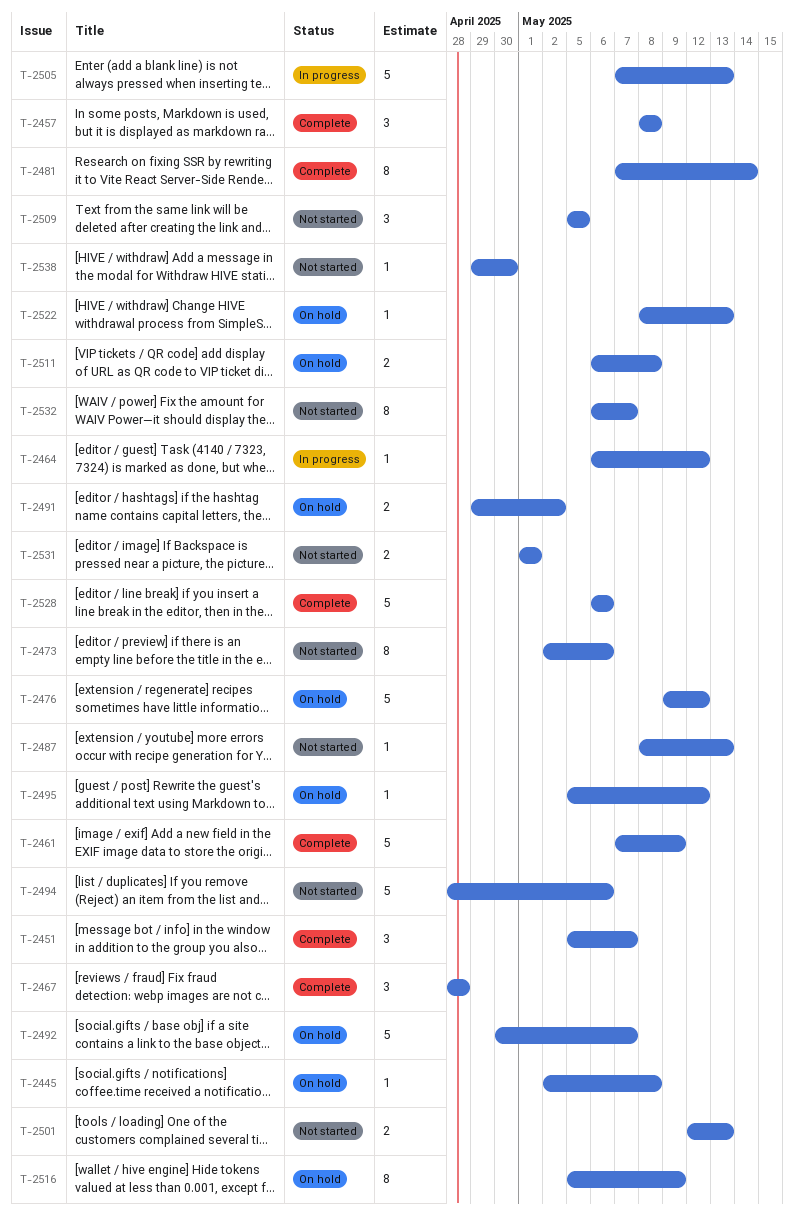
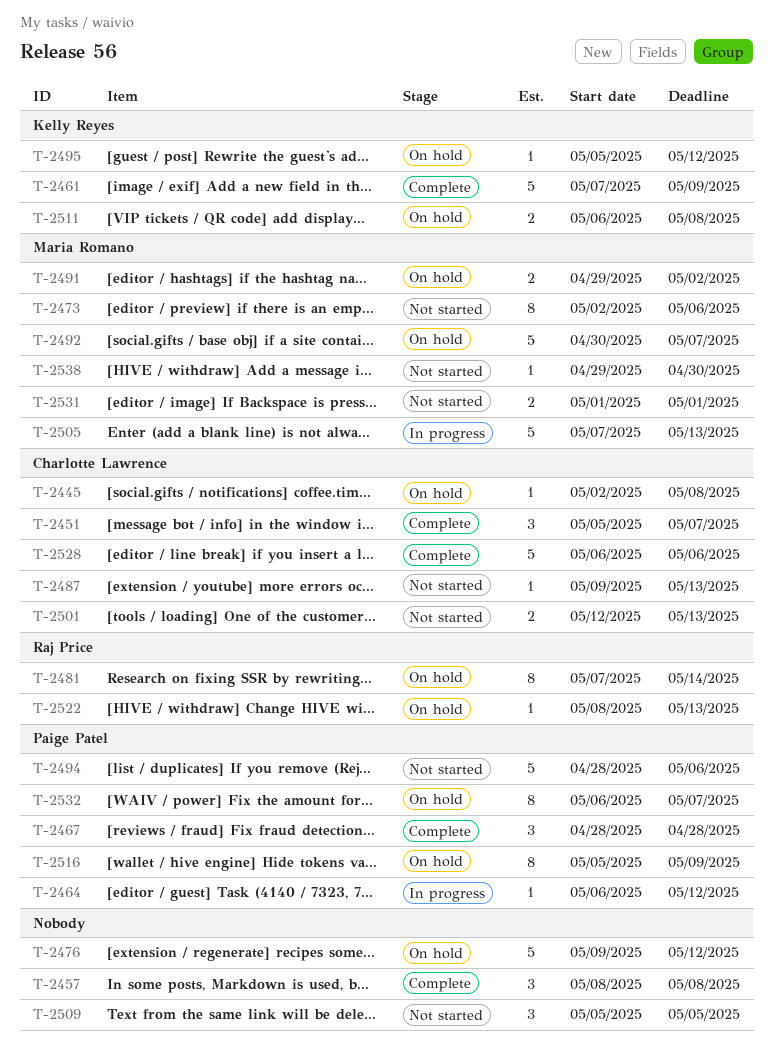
T-2481, status: Complete -> On hold
T-2487, start: May 8 -> May 9
T-2532, status: Not started -> On hold

